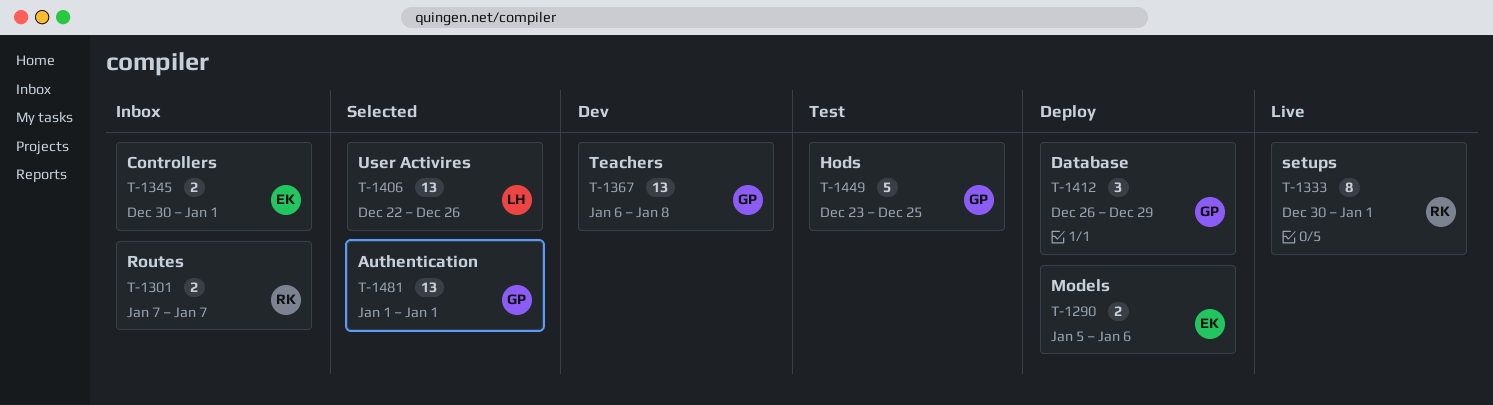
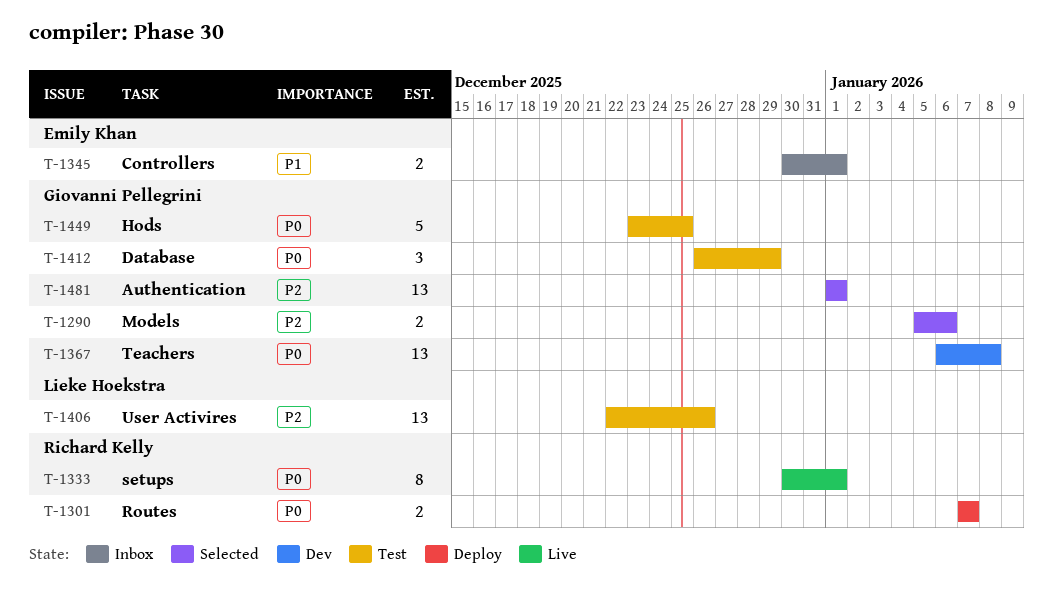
T-1290, status: Deploy -> Selected
T-1290, owner: Emily Khan -> Giovanni Pellegrini
T-1301, status: Inbox -> Deploy
T-1406, status: Selected -> Test
T-1412, status: Deploy -> Test

